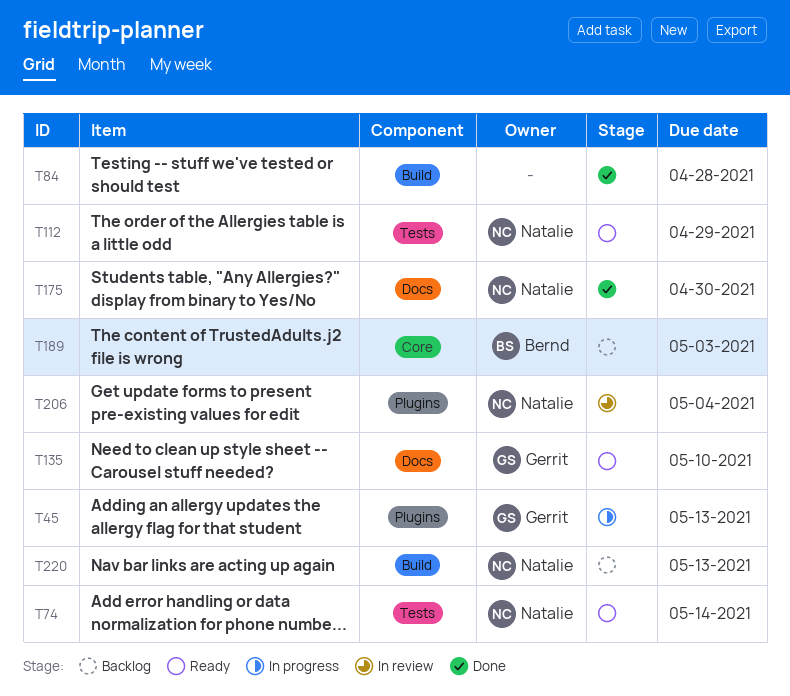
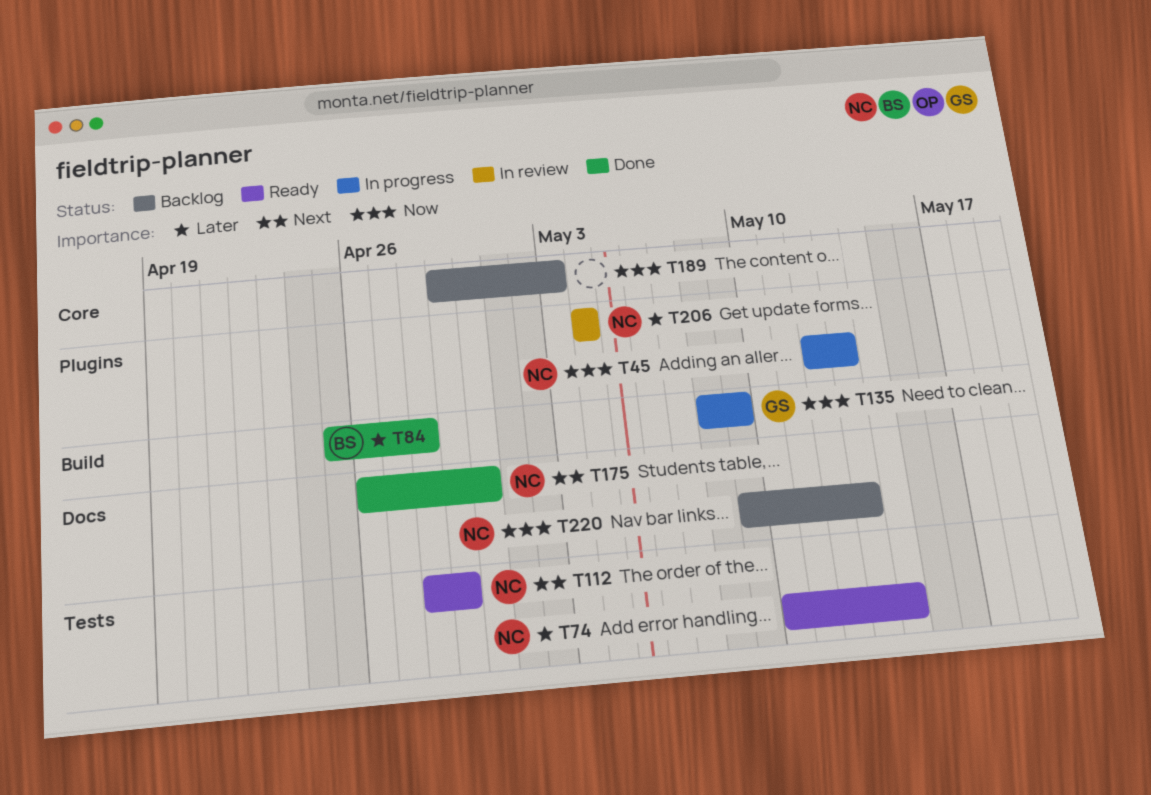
T45, owner: Gerrit -> Natalie
T84, owner: none -> Bernd
T135, status: Ready -> In progress
T135, label: Docs -> Build
T135, due: May 10 -> May 9
T189, owner: Bernd -> none
T220, label: Build -> Docs

